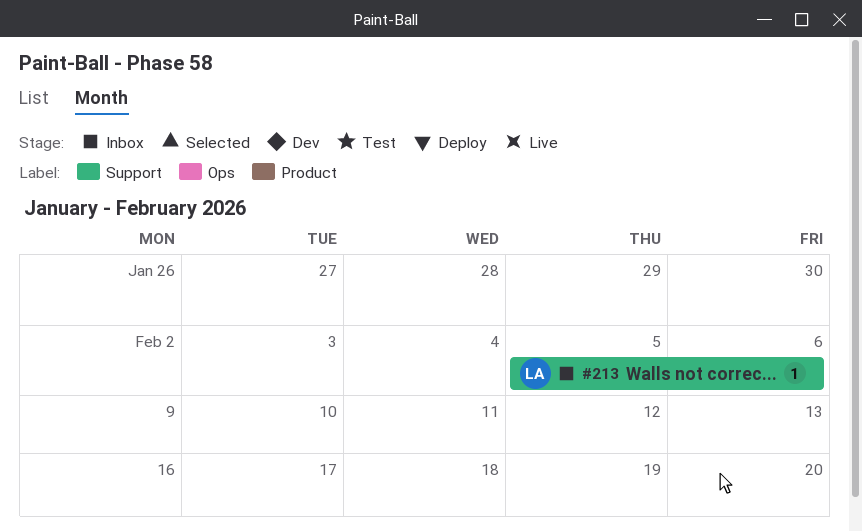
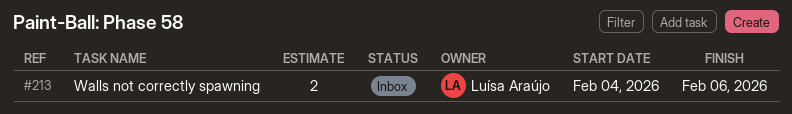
#213, estimate: 1 -> 2
#213, start: Feb 5 -> Feb 4

